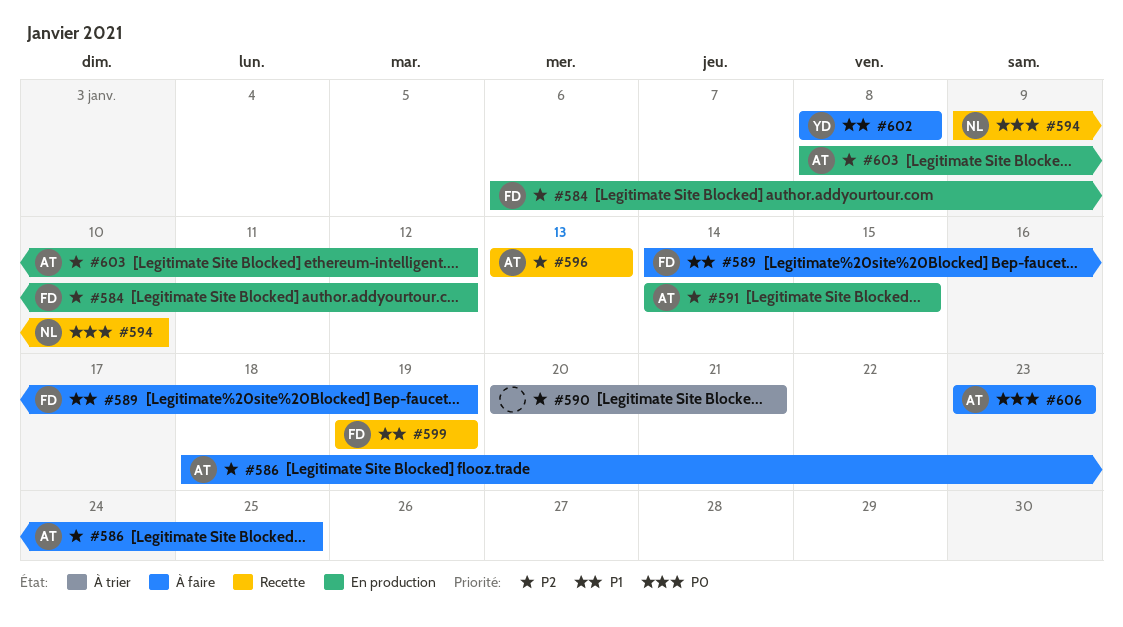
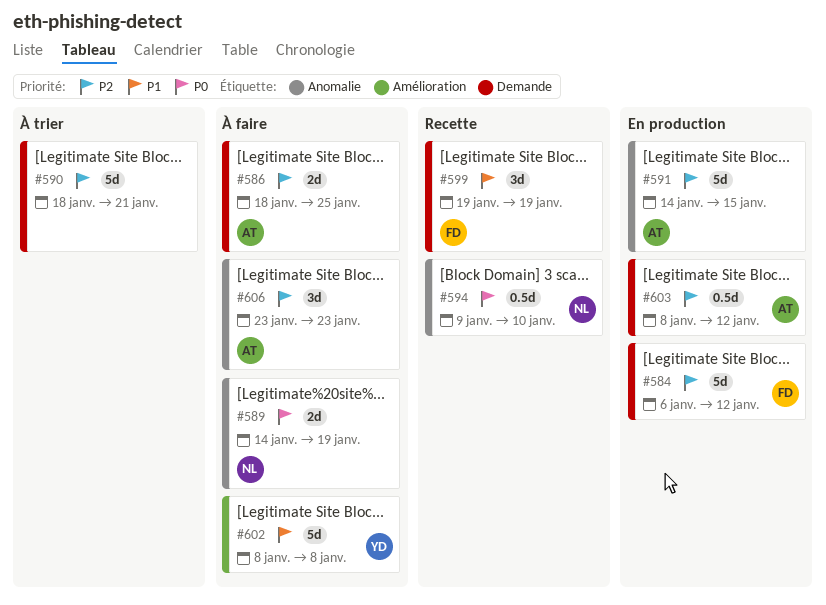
#589, owner: FD -> NL
#589, priority: P1 -> P0
#590, start: Jan 20 -> Jan 18
#596: present -> none
#606, priority: P0 -> P2

